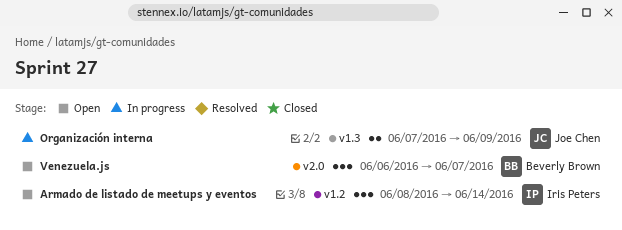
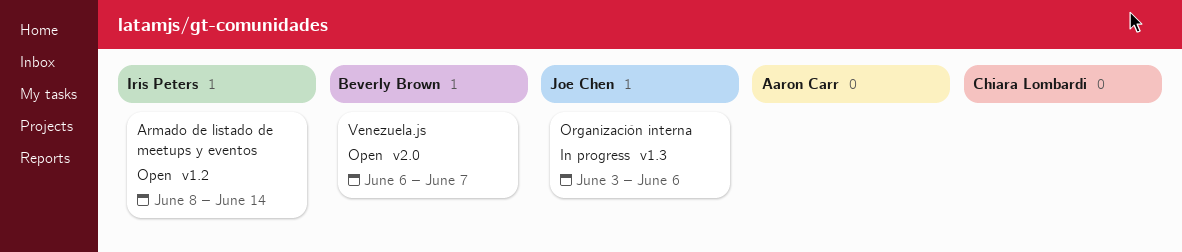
Organización interna, start: Jun 7 -> Jun 3
Organización interna, due: Jun 9 -> Jun 6

